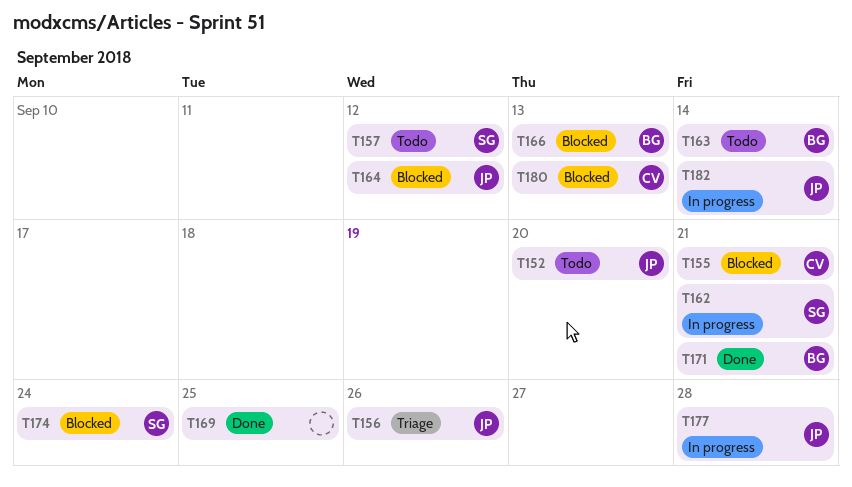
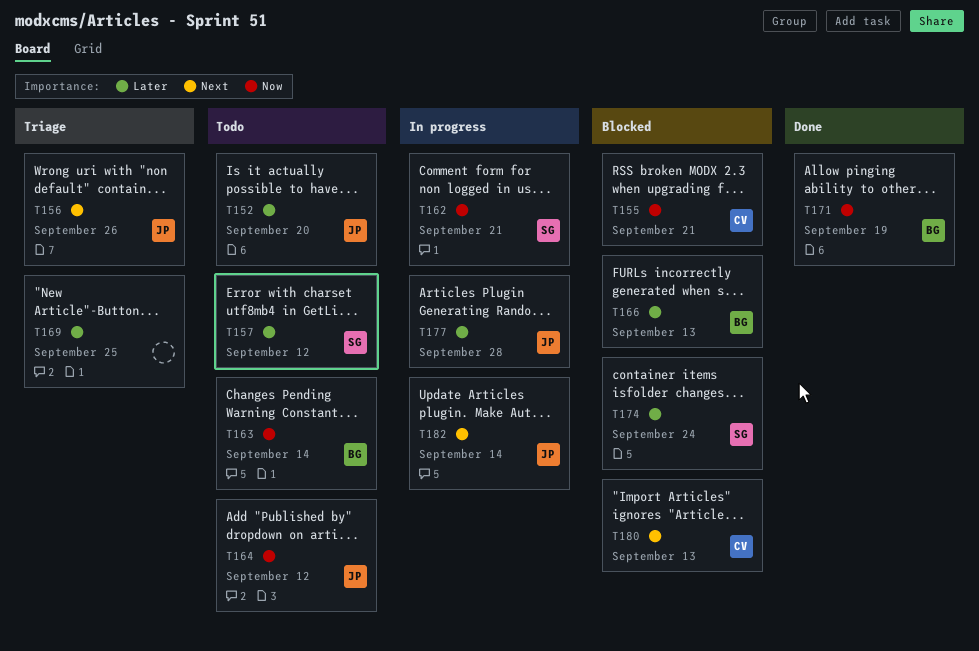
T164, status: Blocked -> Todo
T169, status: Done -> Triage
T171, due: Sep 21 -> Sep 19

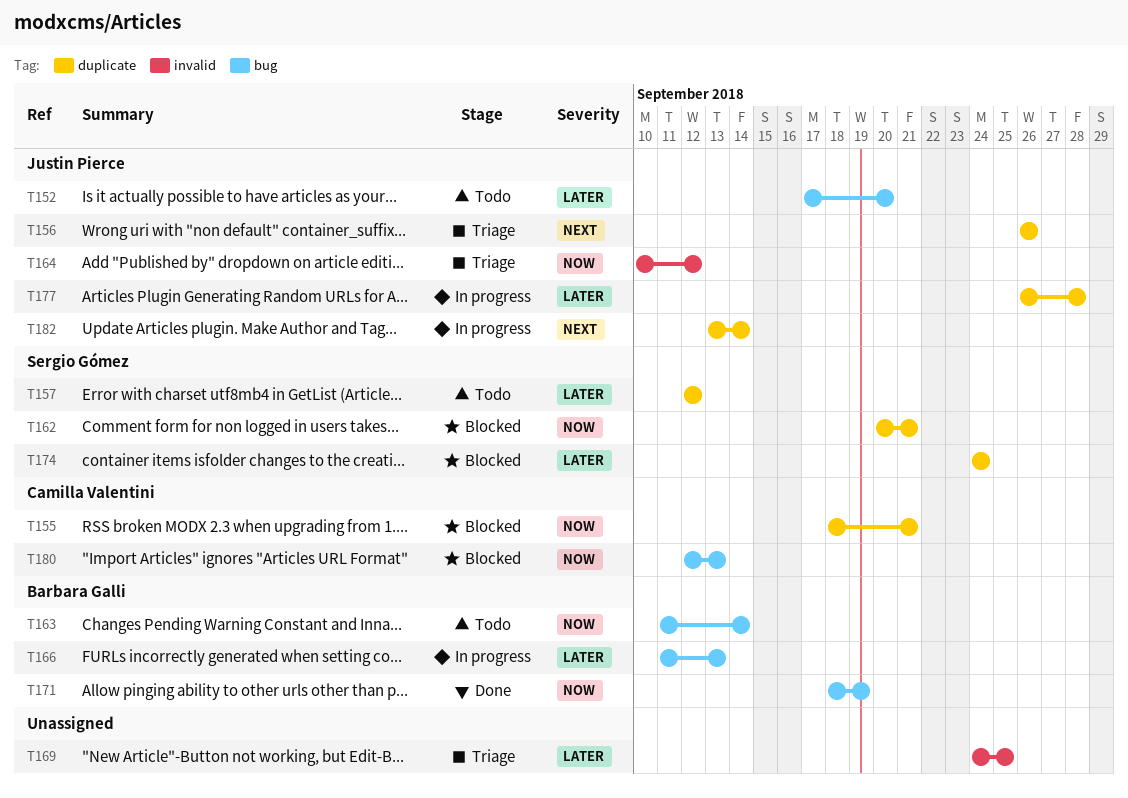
T162, status: In progress -> Blocked
T164, status: Todo -> Triage
T166, status: Blocked -> In progress
T180, priority: Next -> Now

